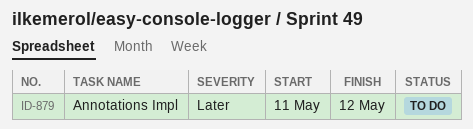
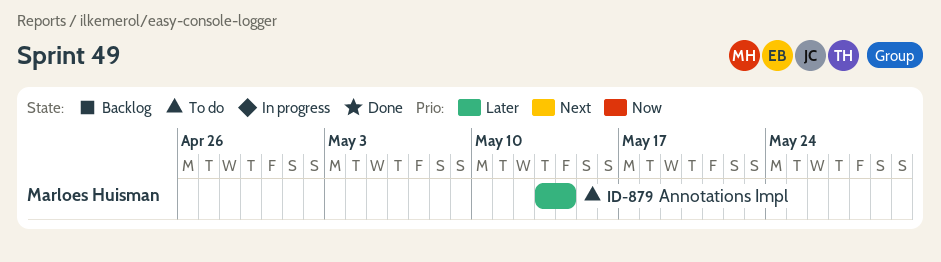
ID-879, start: May 11 -> May 13
ID-879, due: May 12 -> May 14

